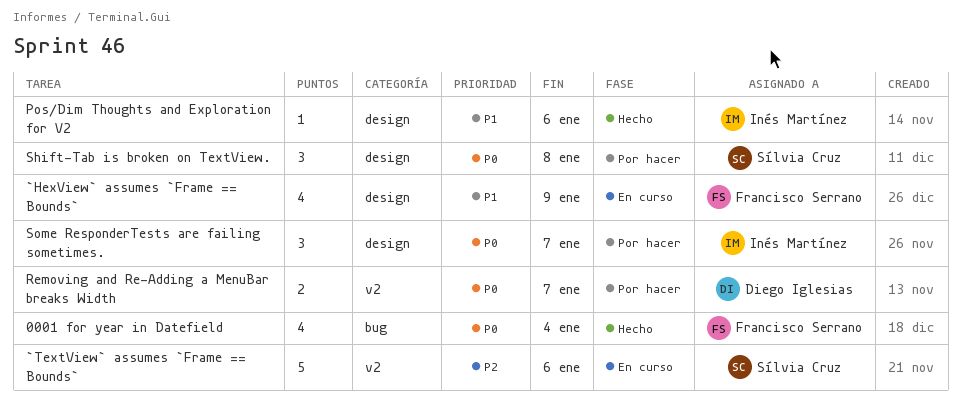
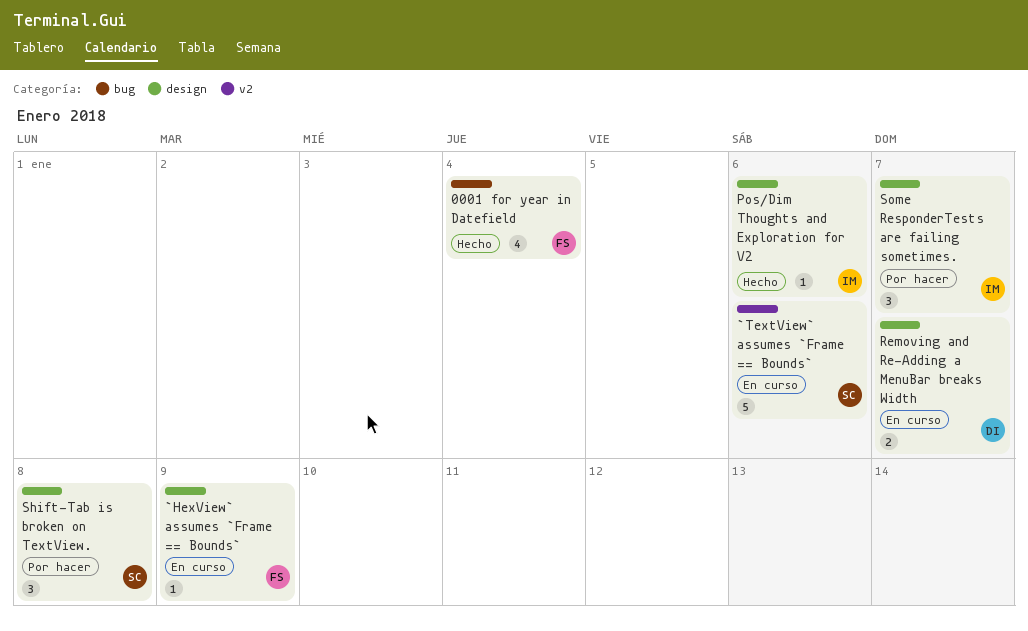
`HexView` assumes `Frame == Bounds`, estimate: 4 -> 1
Removing and Re-Adding a MenuBar breaks Width, status: Por hacer -> En curso
Removing and Re-Adding a MenuBar breaks Width, label: v2 -> design

